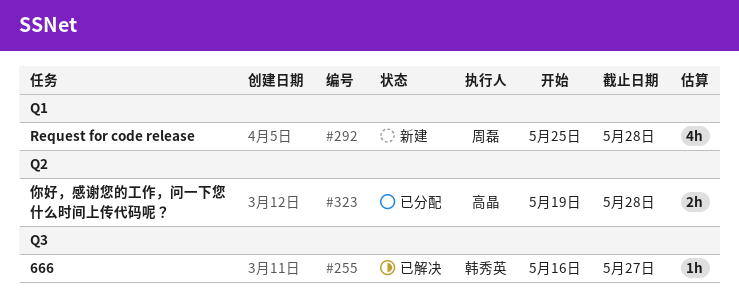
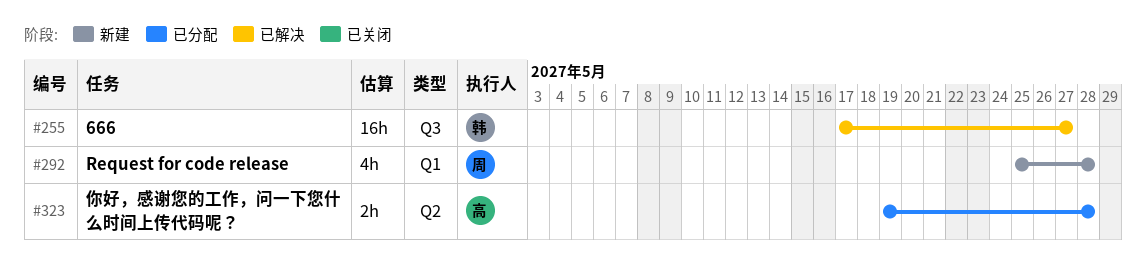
#255, estimate: 1h -> 16h
#255, start: May 16 -> May 17

